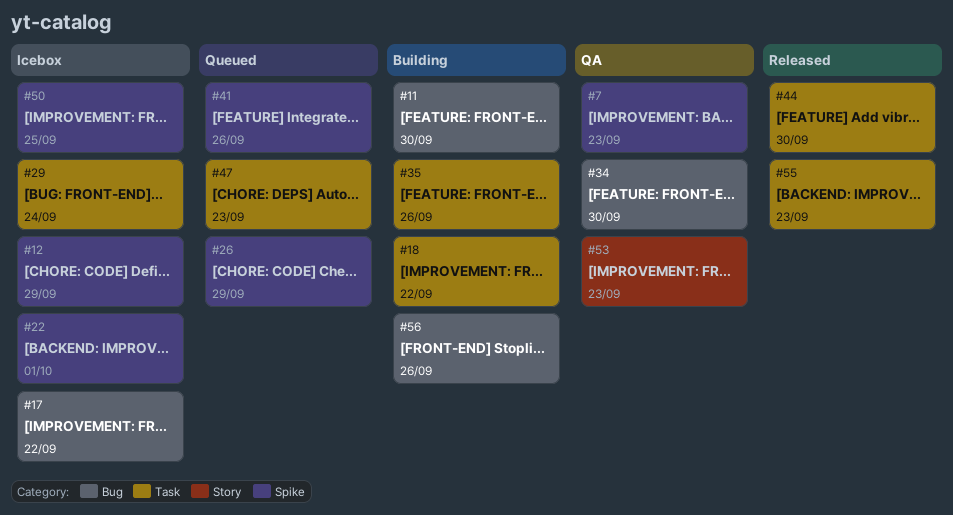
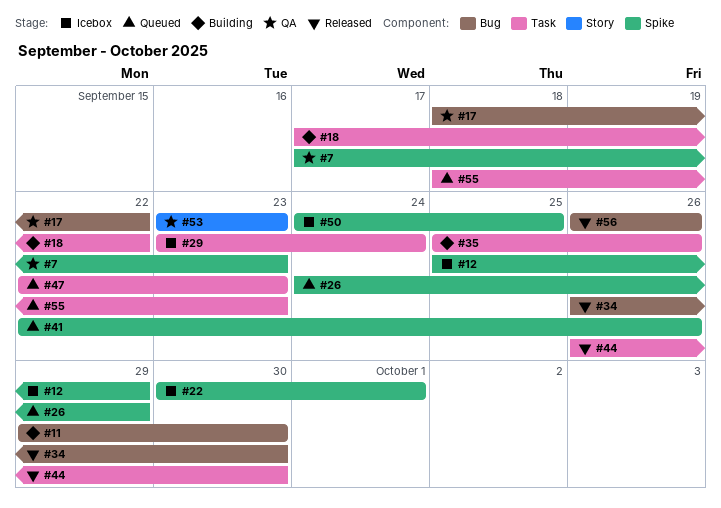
#17, status: Icebox -> QA
#34, status: QA -> Released
#55, status: Released -> Queued
#56, status: Building -> Released

